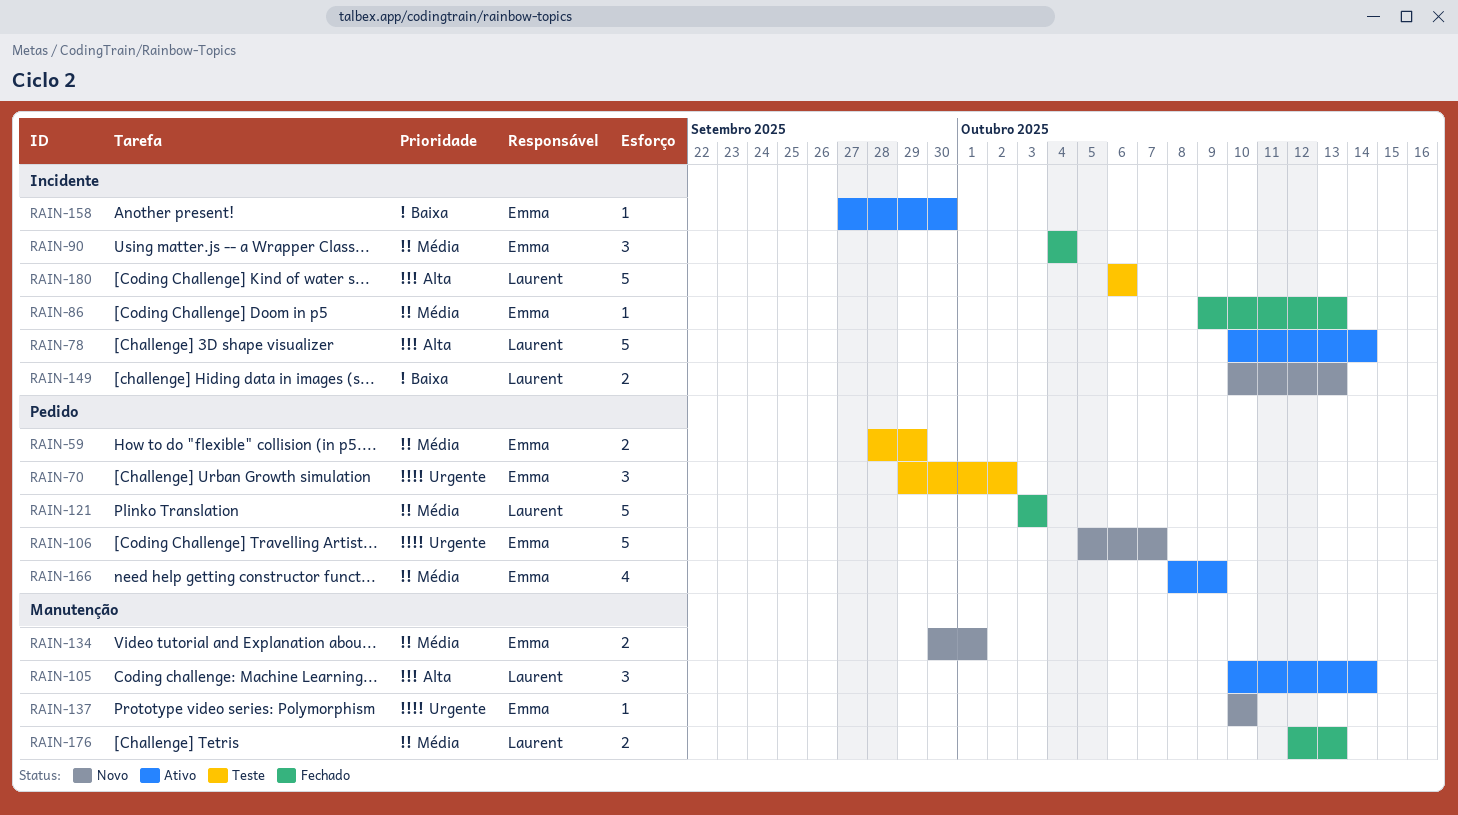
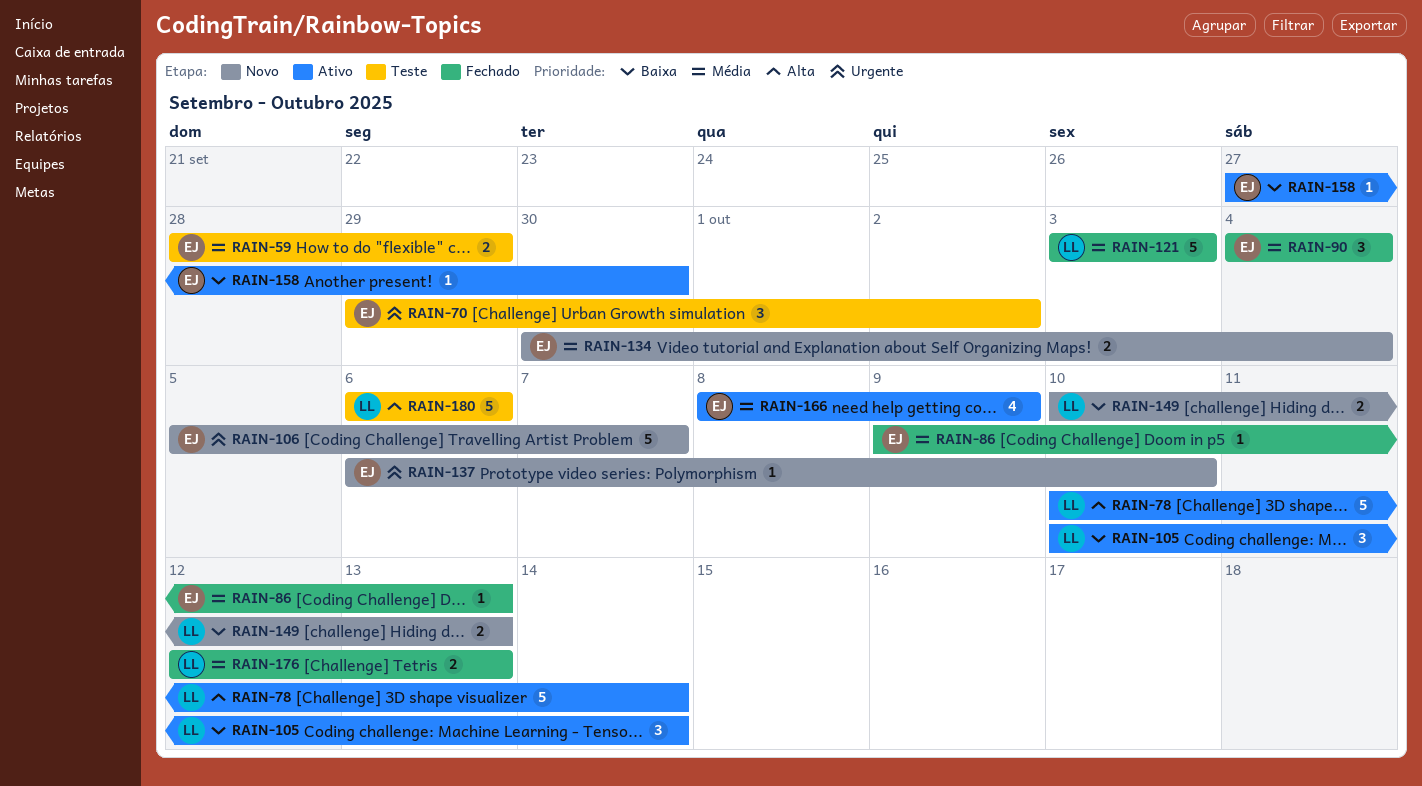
RAIN-105, priority: Alta -> Baixa
RAIN-134, due: Oct 1 -> Oct 4
RAIN-137, start: Oct 10 -> Oct 6

